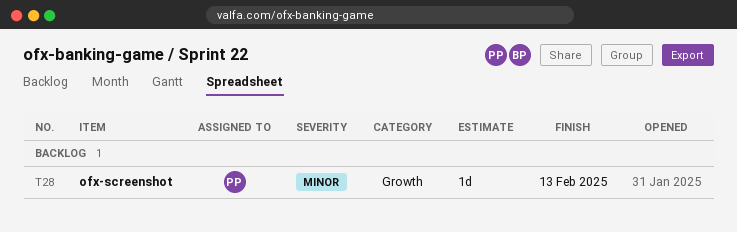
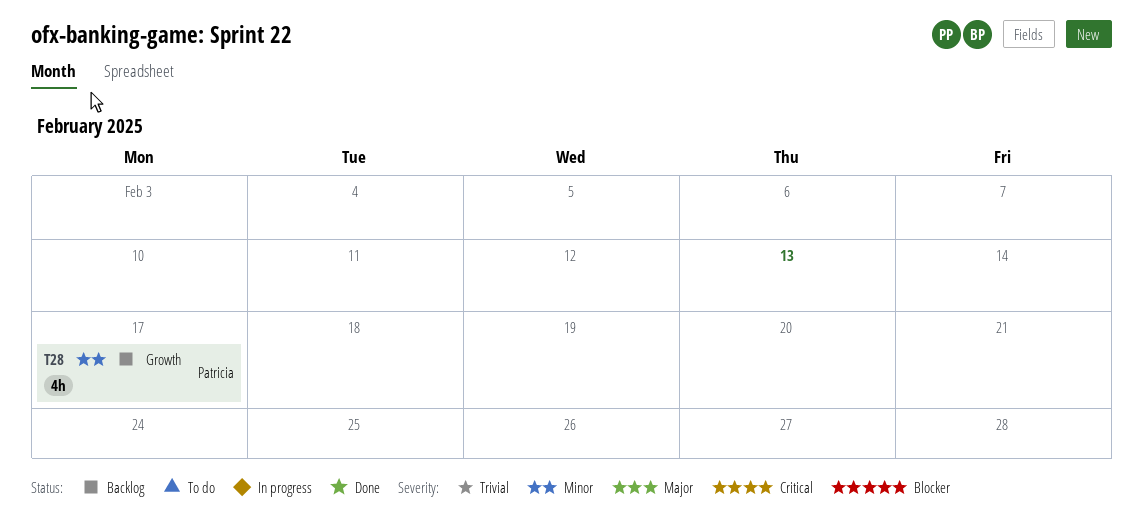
T28, estimate: 1d -> 4h
T28, due: Feb 13 -> Feb 17

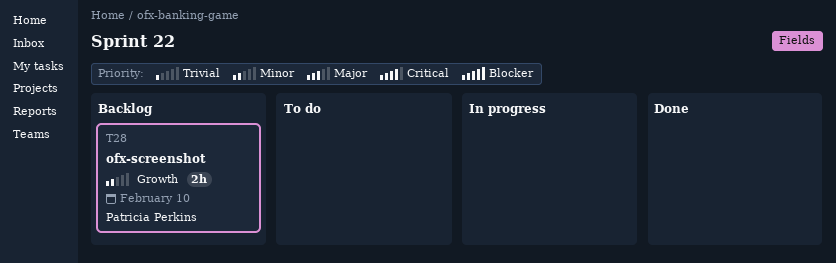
T28, estimate: 4h -> 2h
T28, due: Feb 17 -> Feb 10

